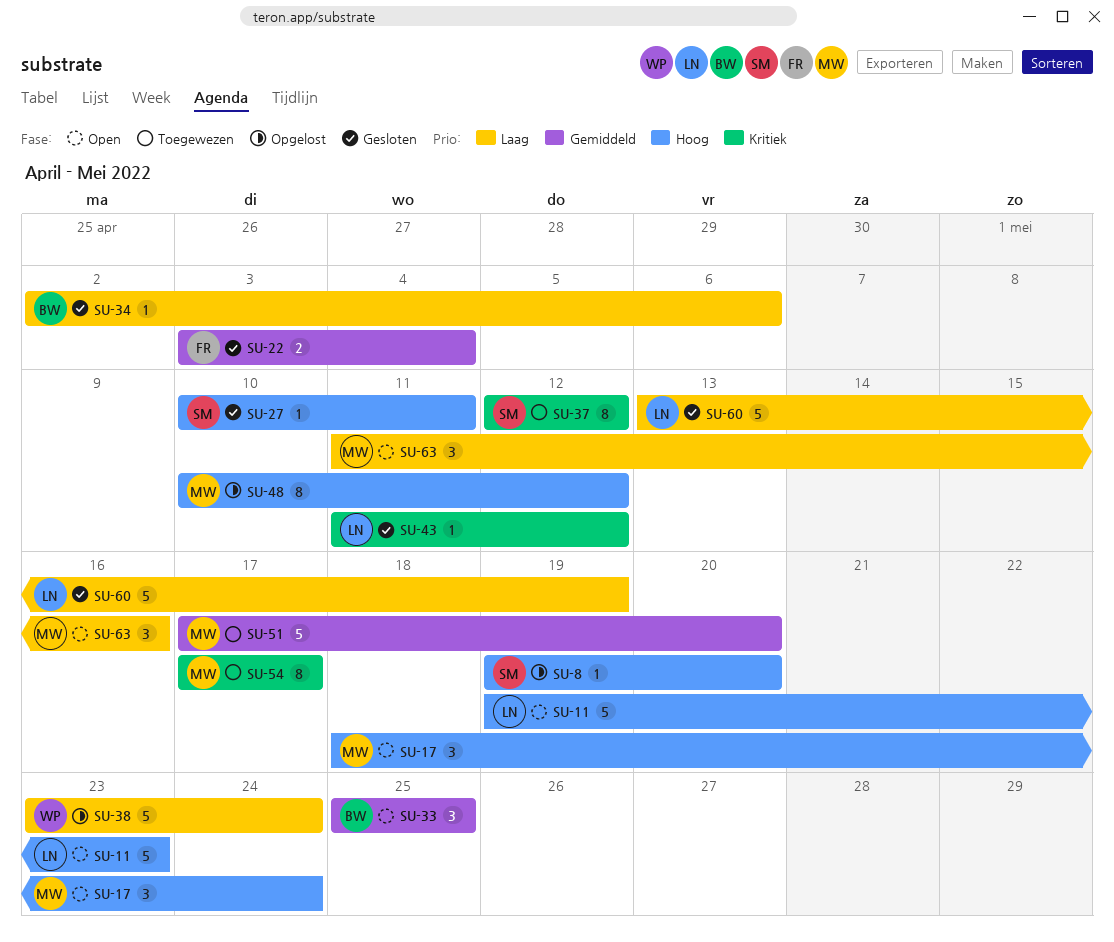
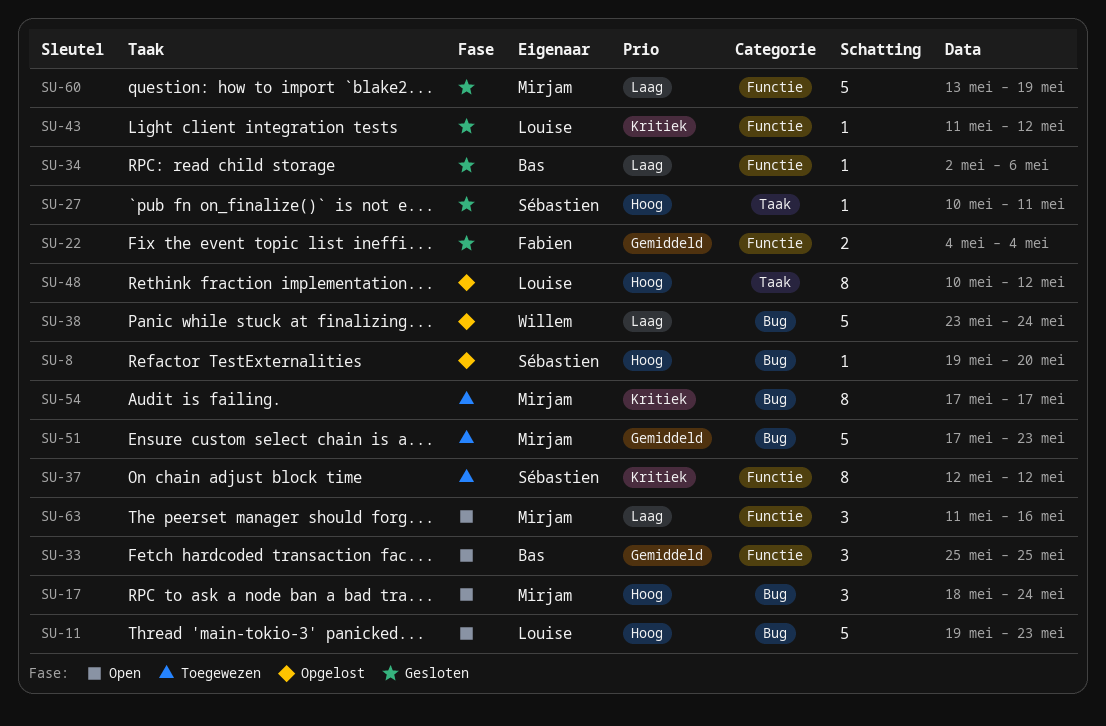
SU-22, start: May 3 -> May 4
SU-48, owner: Mirjam -> Louise
SU-51, due: May 20 -> May 23
SU-60, owner: Louise -> Mirjam

